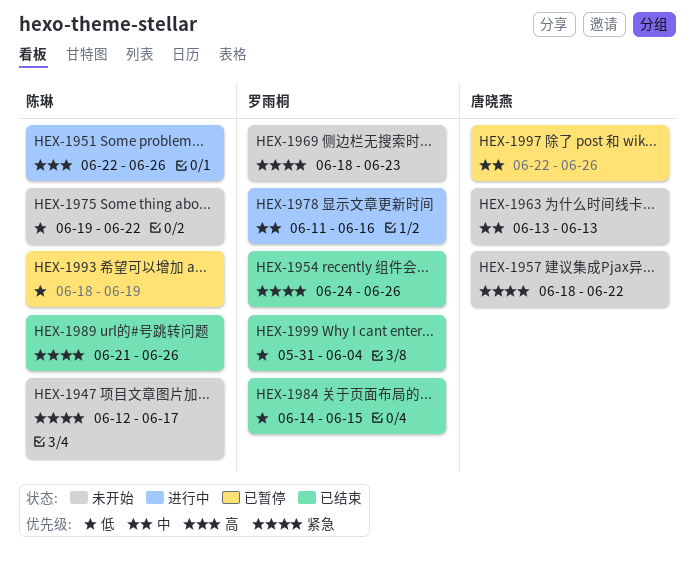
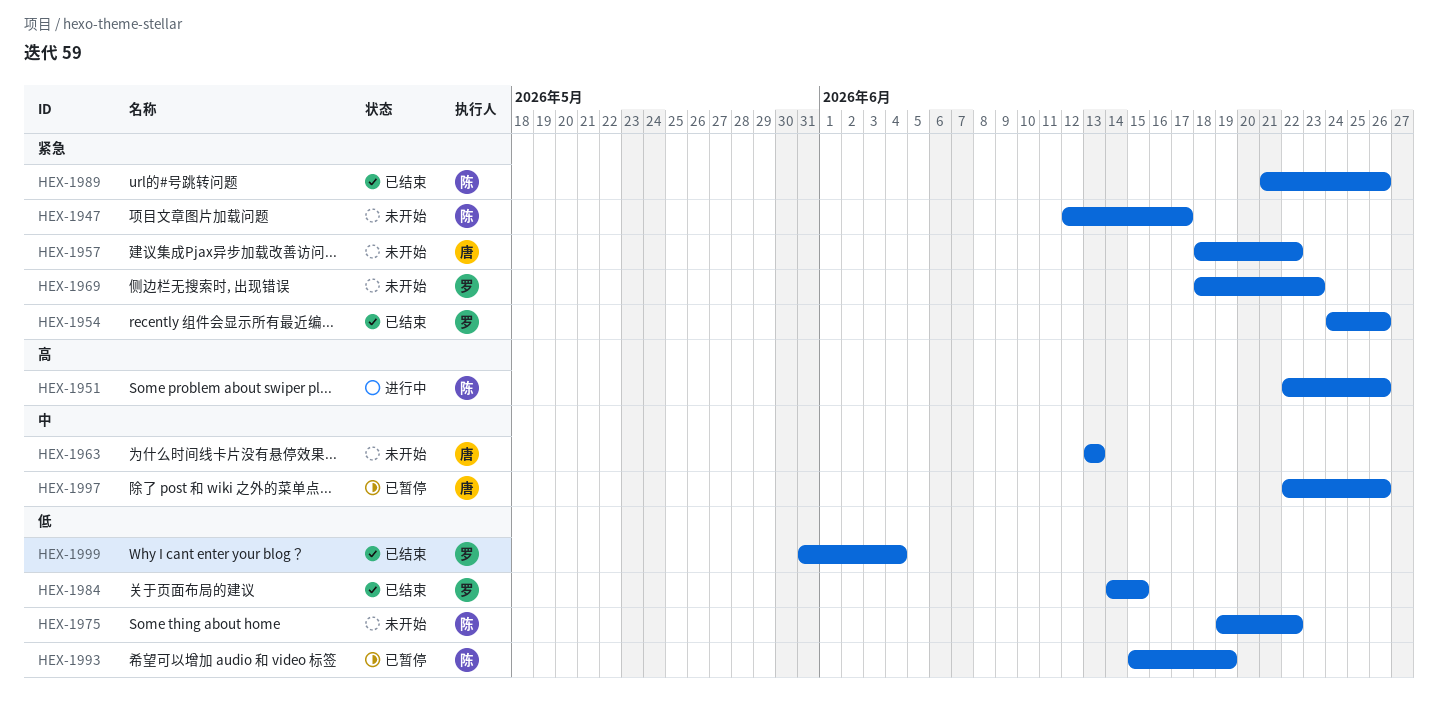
HEX-1978: present -> none
HEX-1993, start: Jun 18 -> Jun 15

